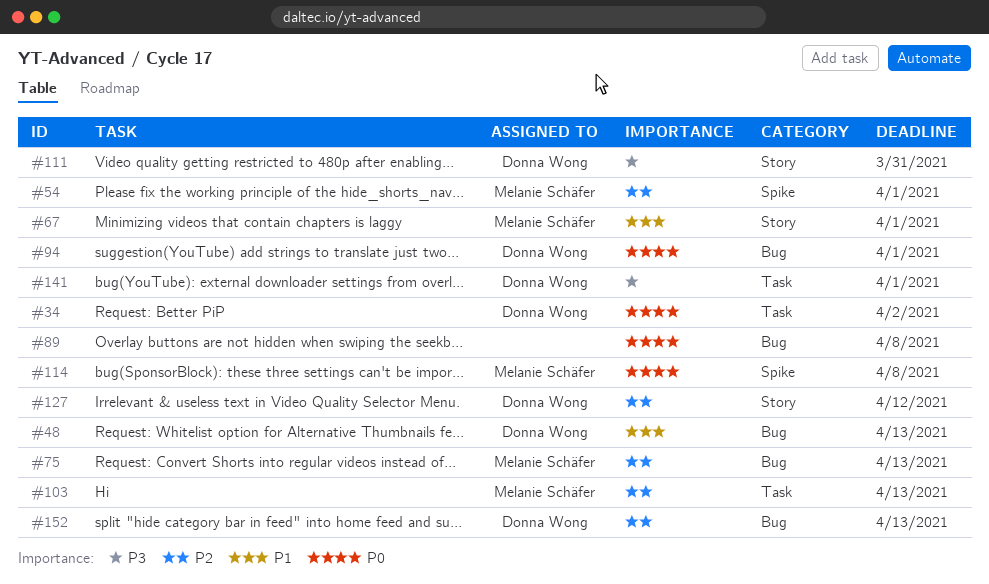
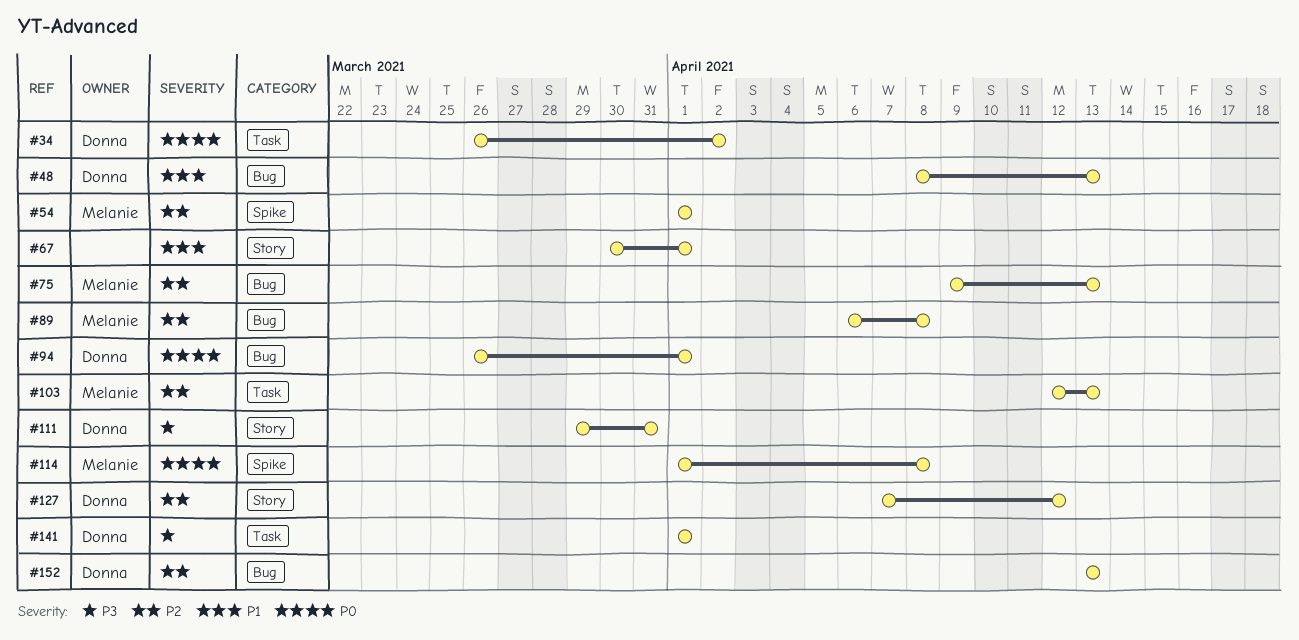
#67, owner: Melanie Schäfer -> none
#89, owner: none -> Melanie Schäfer
#89, priority: P0 -> P2

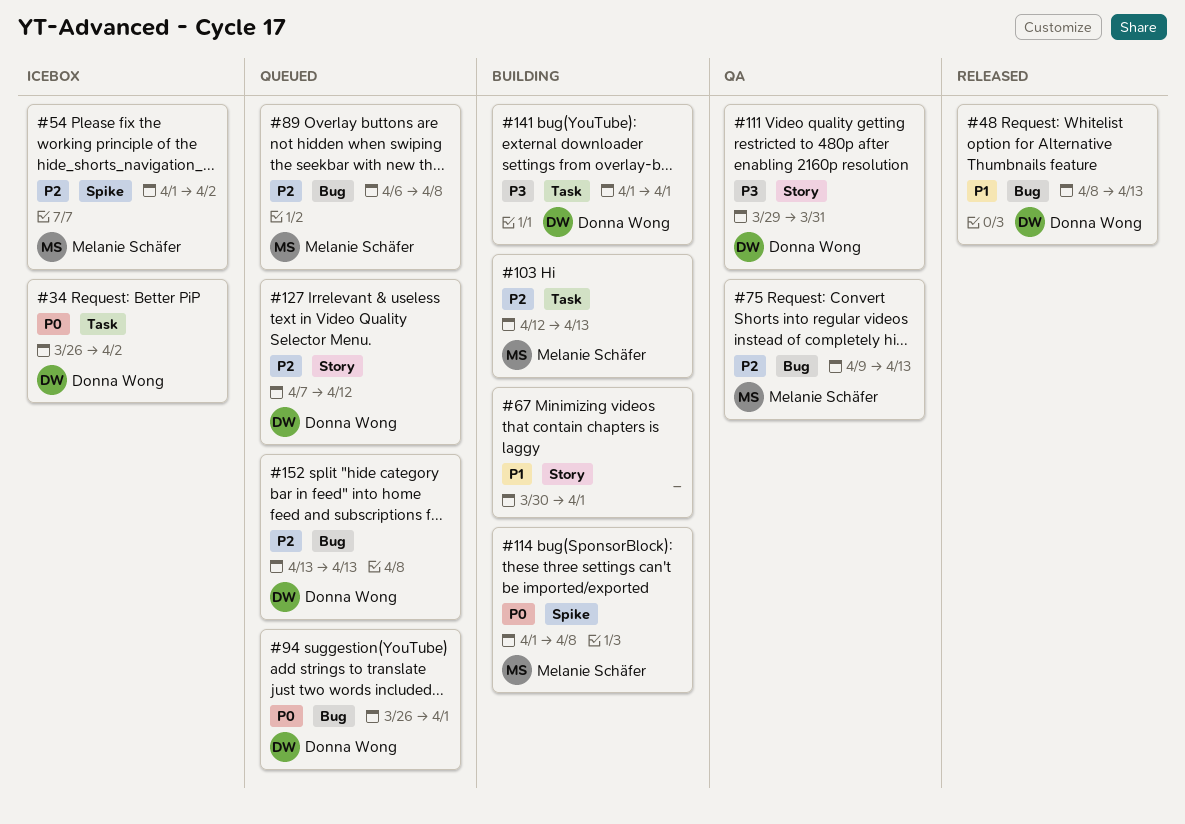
#54, due: Apr 1 -> Apr 2

